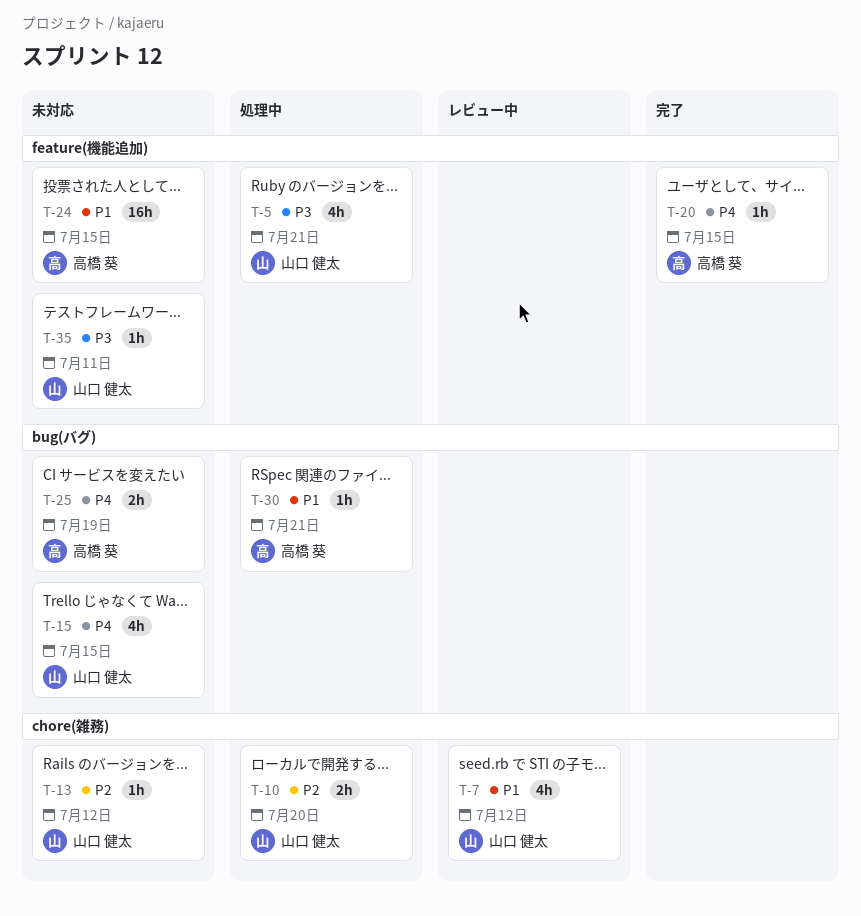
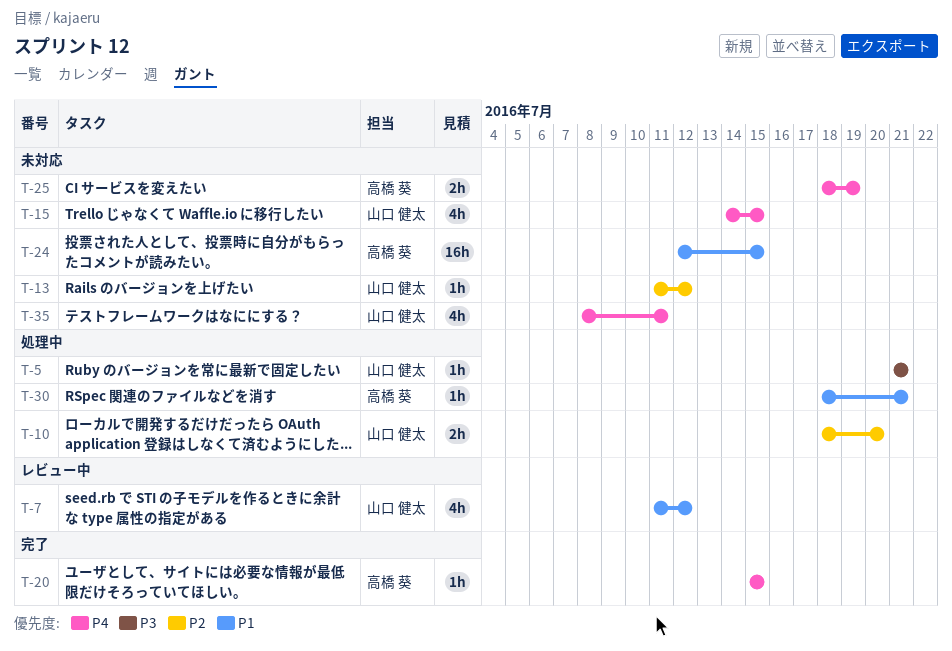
T-5, estimate: 4h -> 1h
T-35, priority: P3 -> P4
T-35, estimate: 1h -> 4h

